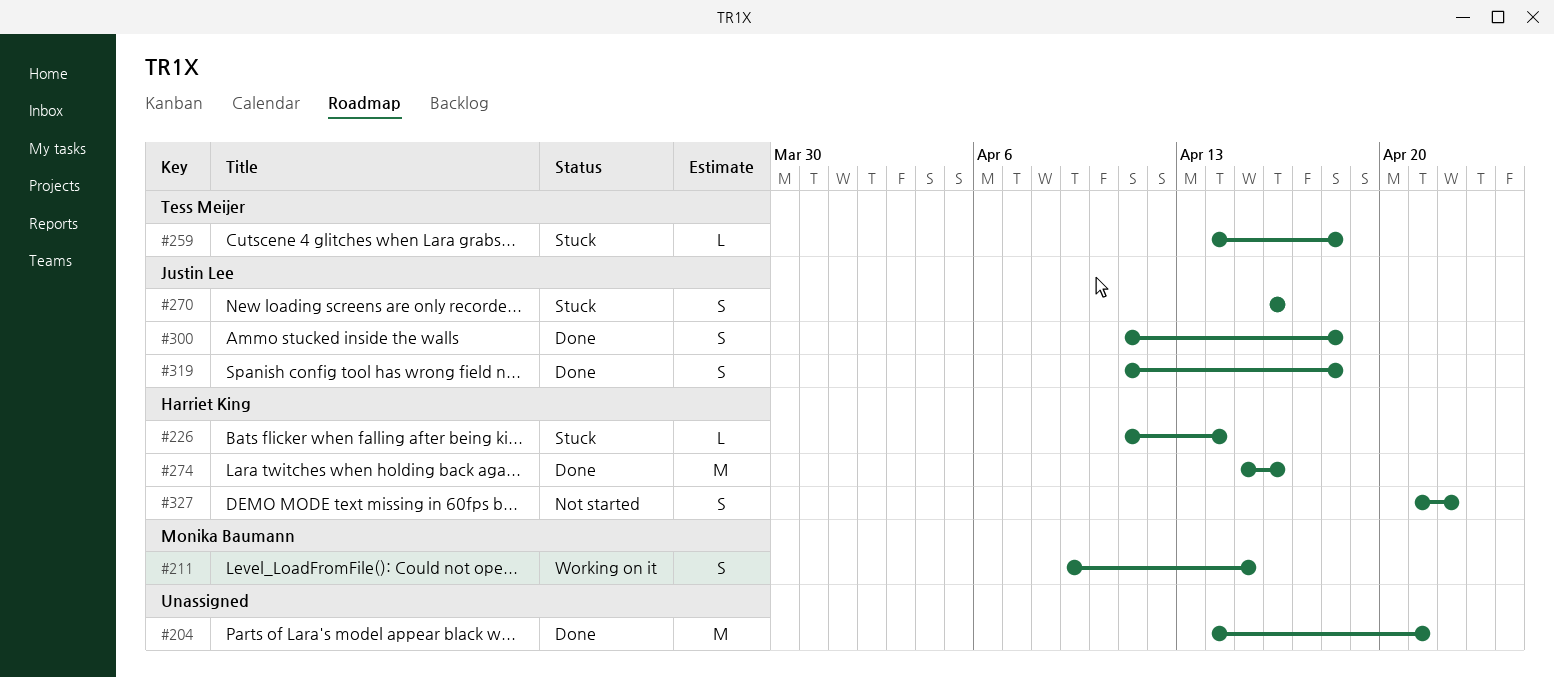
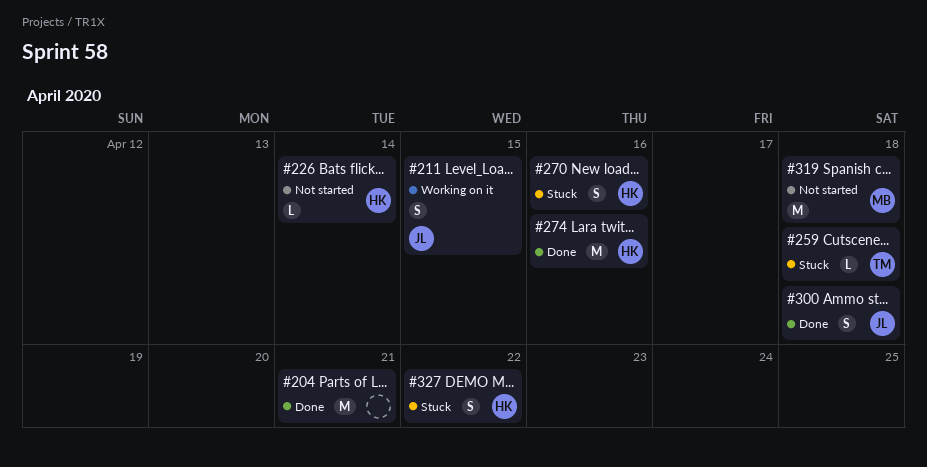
#211, owner: Monika Baumann -> Justin Lee
#226, status: Stuck -> Not started
#270, owner: Justin Lee -> Harriet King
#319, status: Done -> Not started
#319, owner: Justin Lee -> Monika Baumann
#319, estimate: S -> M
#327, status: Not started -> Stuck

